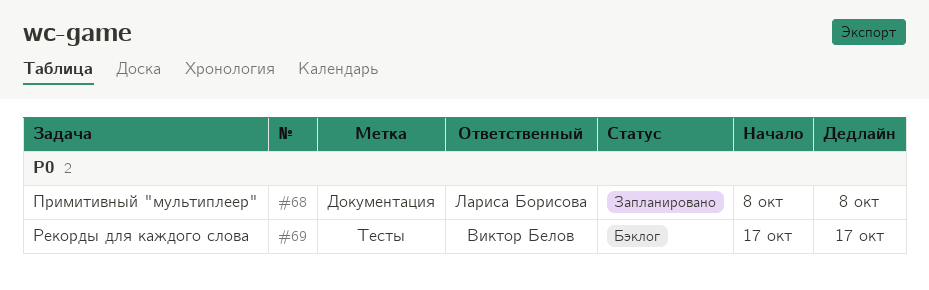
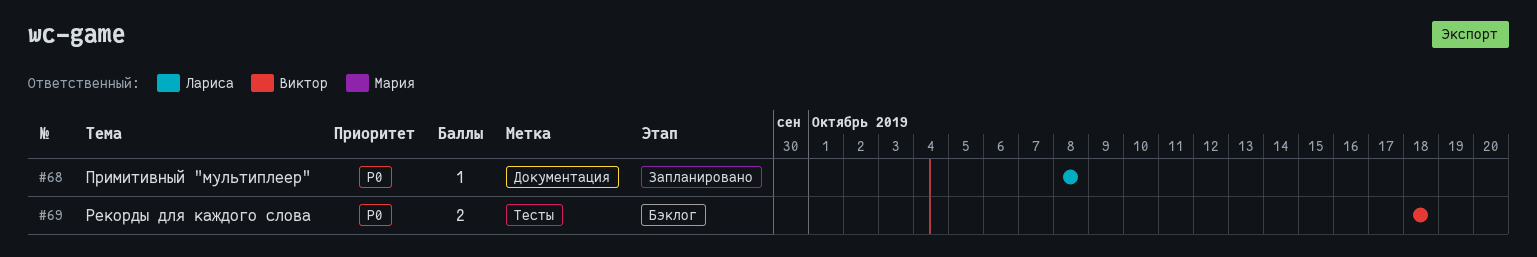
#69, start: Oct 17 -> Oct 18
#69, due: Oct 17 -> Oct 18

